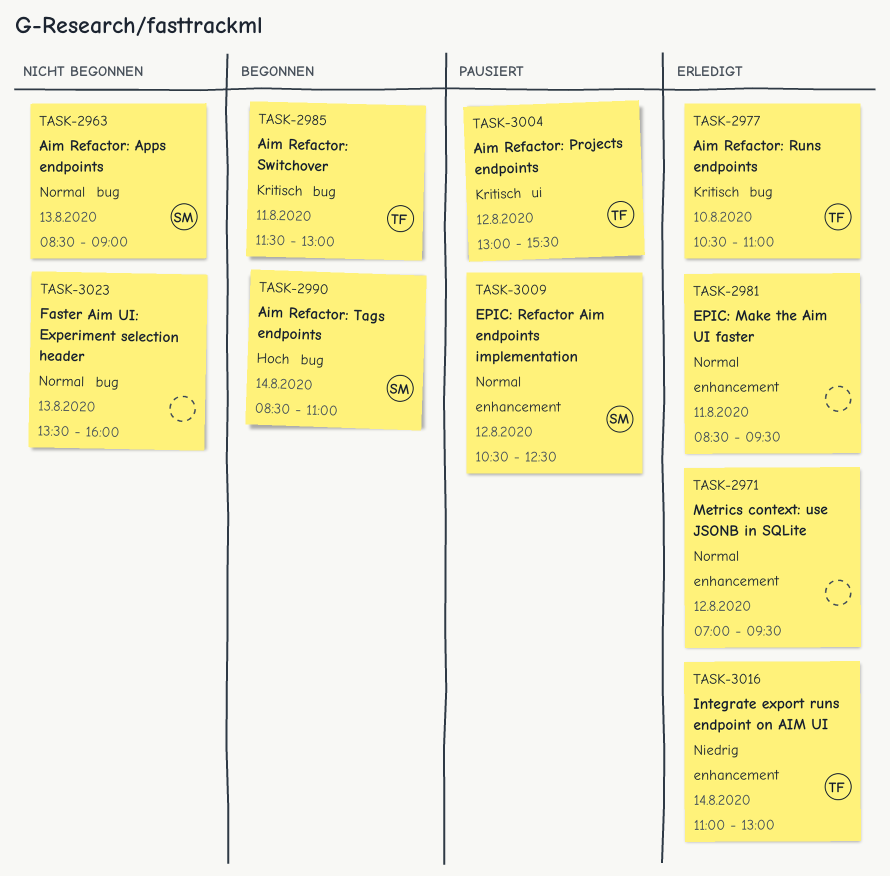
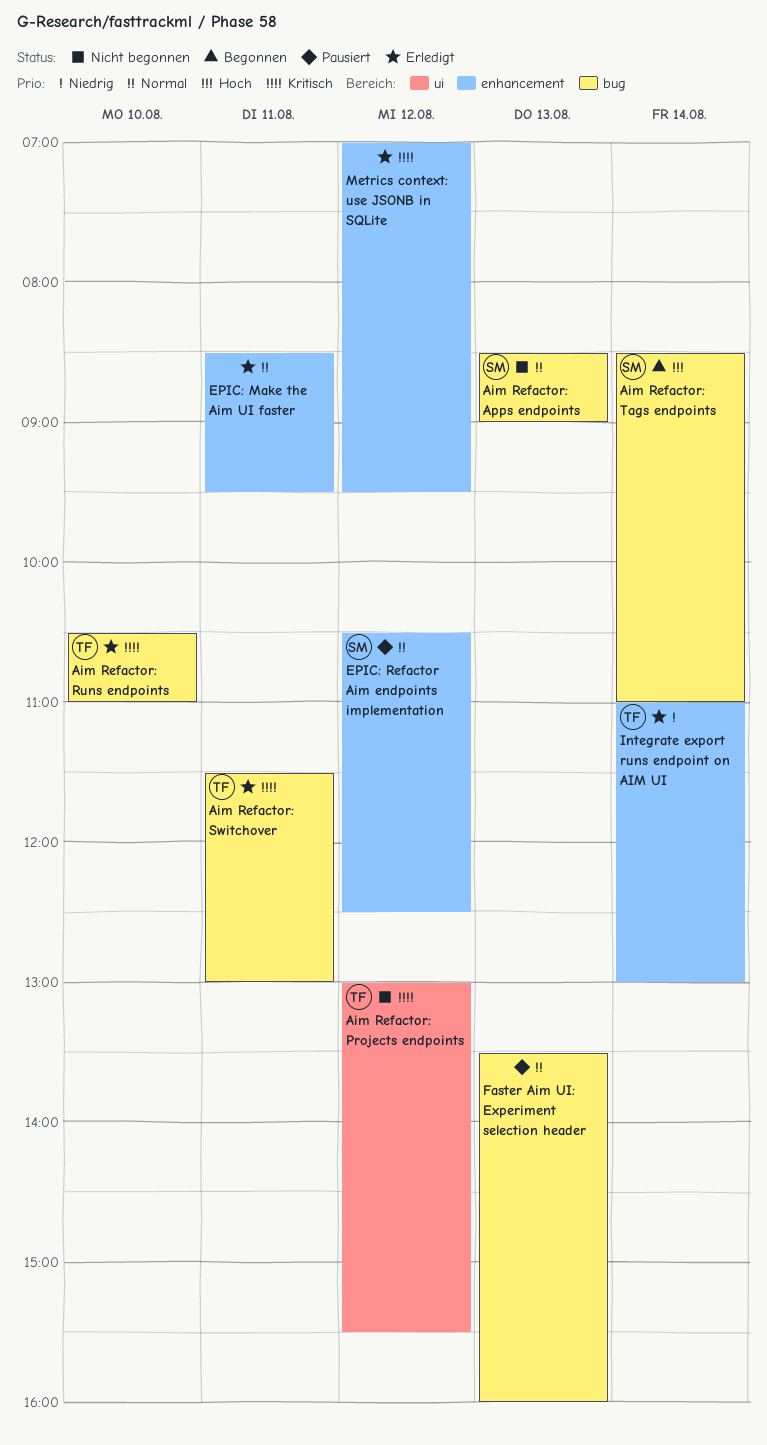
Aim Refactor: Projects endpoints, status: Pausiert -> Nicht begonnen
Aim Refactor: Switchover, status: Begonnen -> Erledigt
Faster Aim UI: Experiment selection header, status: Nicht begonnen -> Pausiert
Metrics context: use JSONB in SQLite, priority: Normal -> Kritisch

